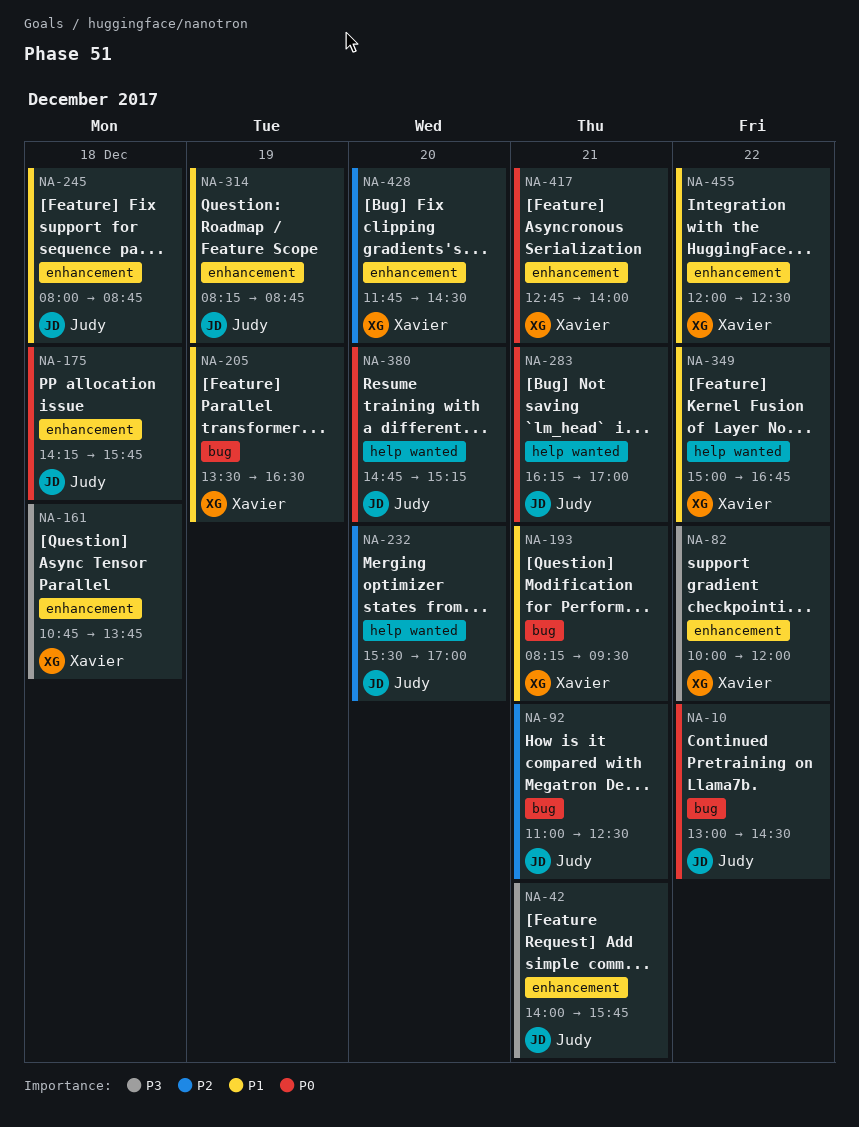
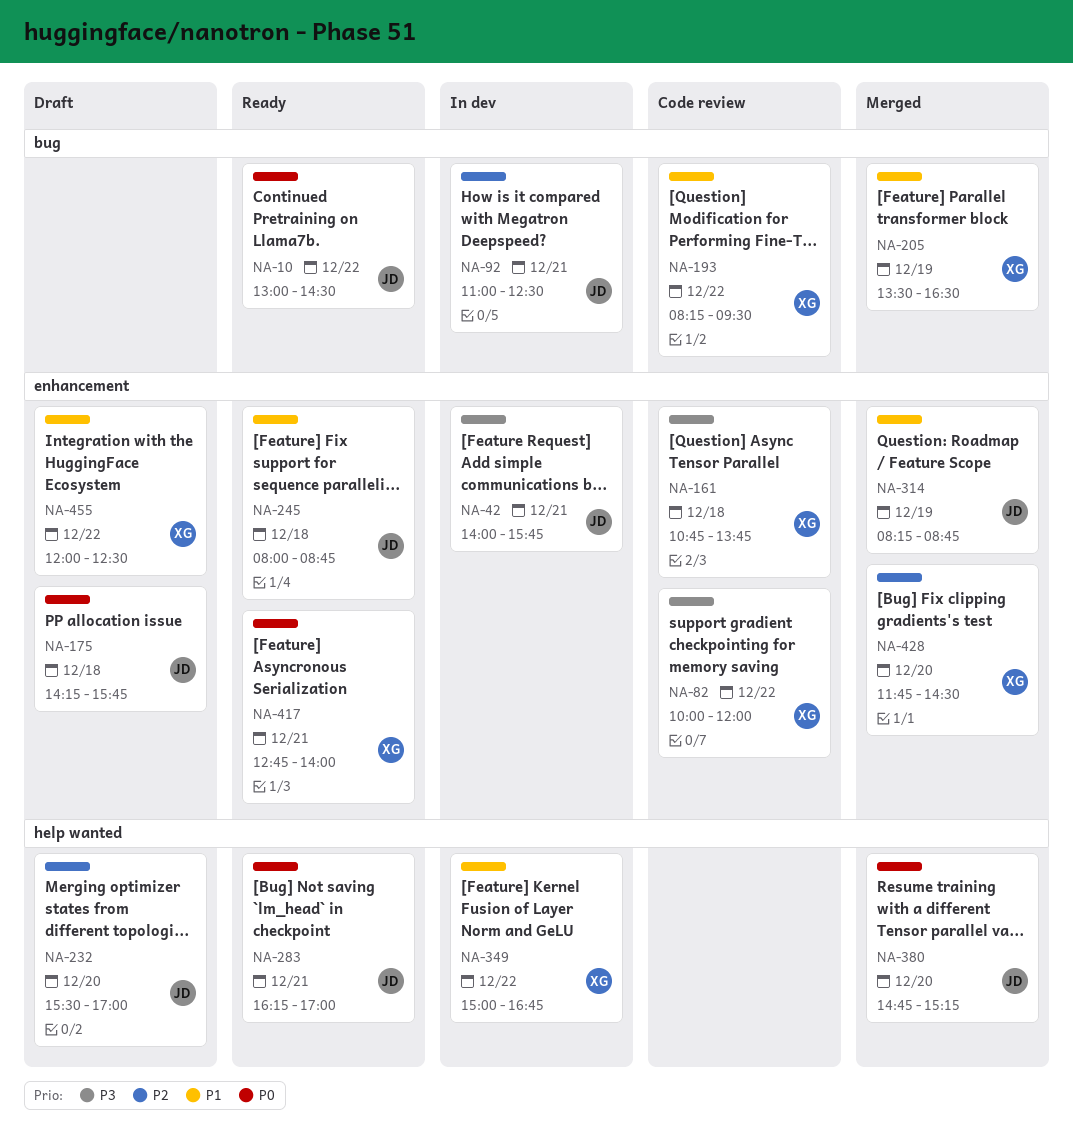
NA-193, day: Dec 21 -> Dec 22

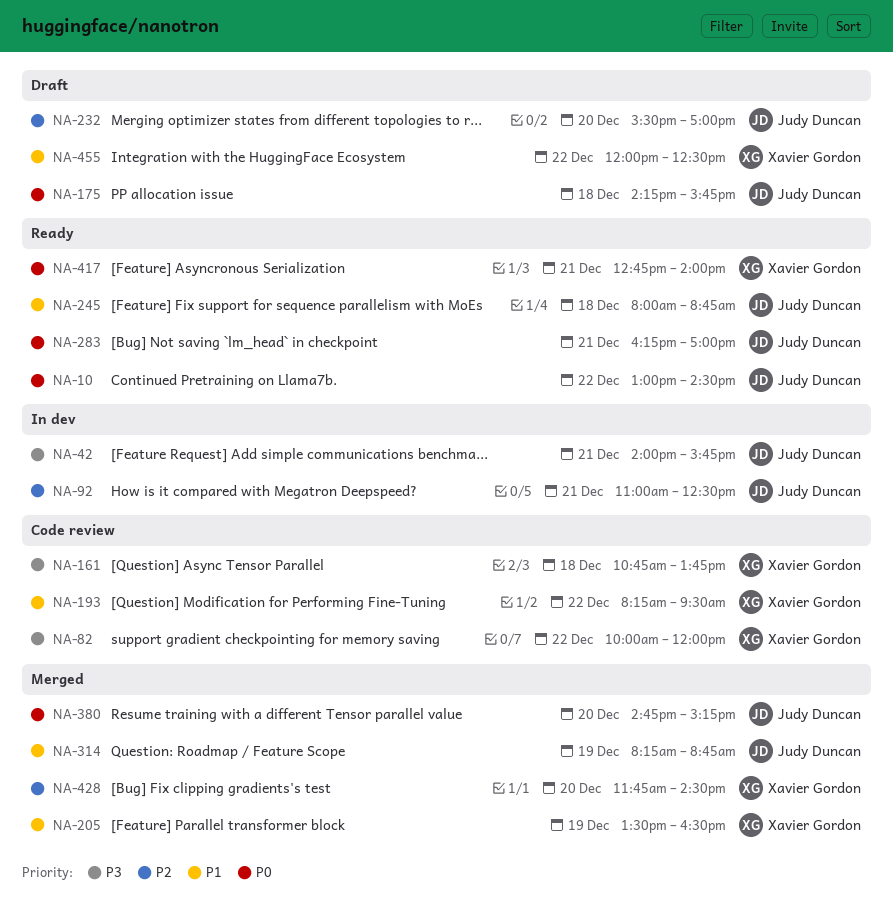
NA-349: present -> none

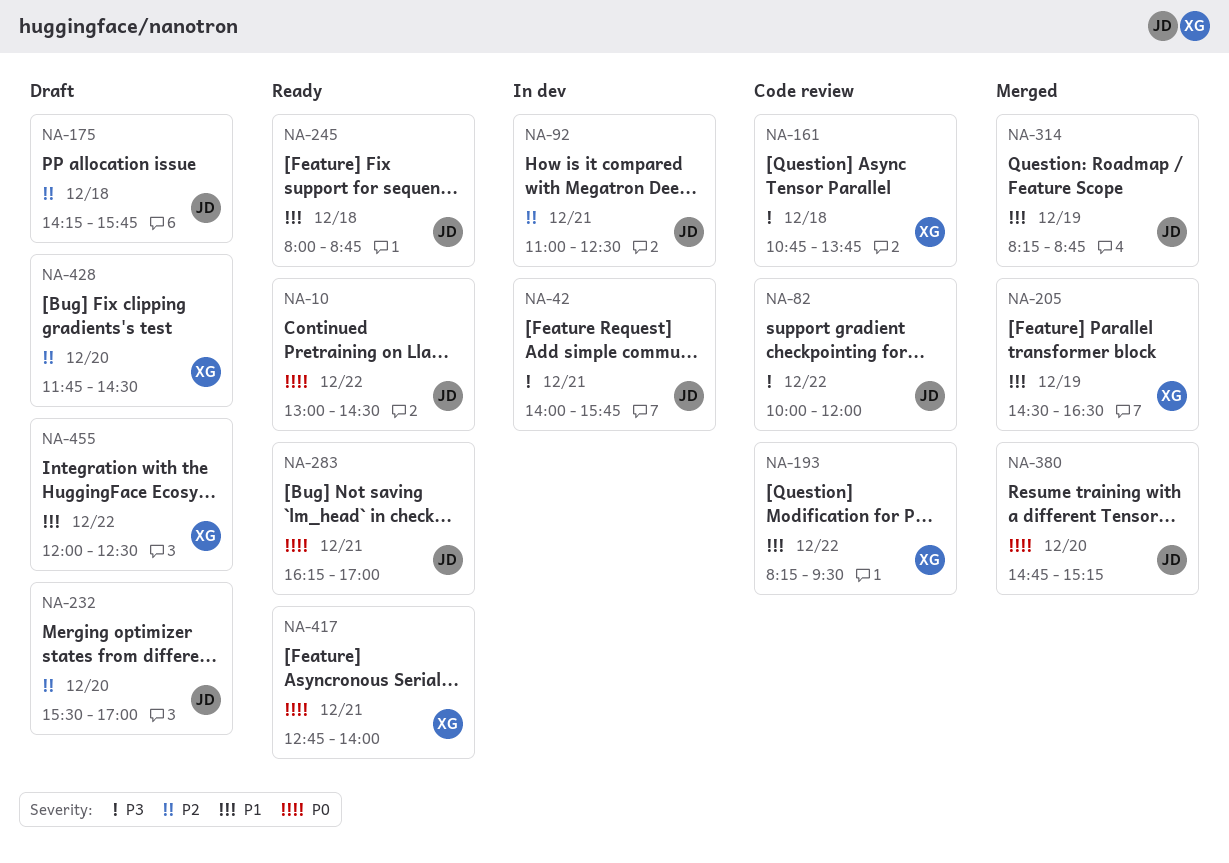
NA-82, owner: Xavier Gordon -> Judy Duncan
NA-175, priority: P0 -> P2
NA-205, begins: 13:30 -> 14:30
NA-428, status: Merged -> Draft

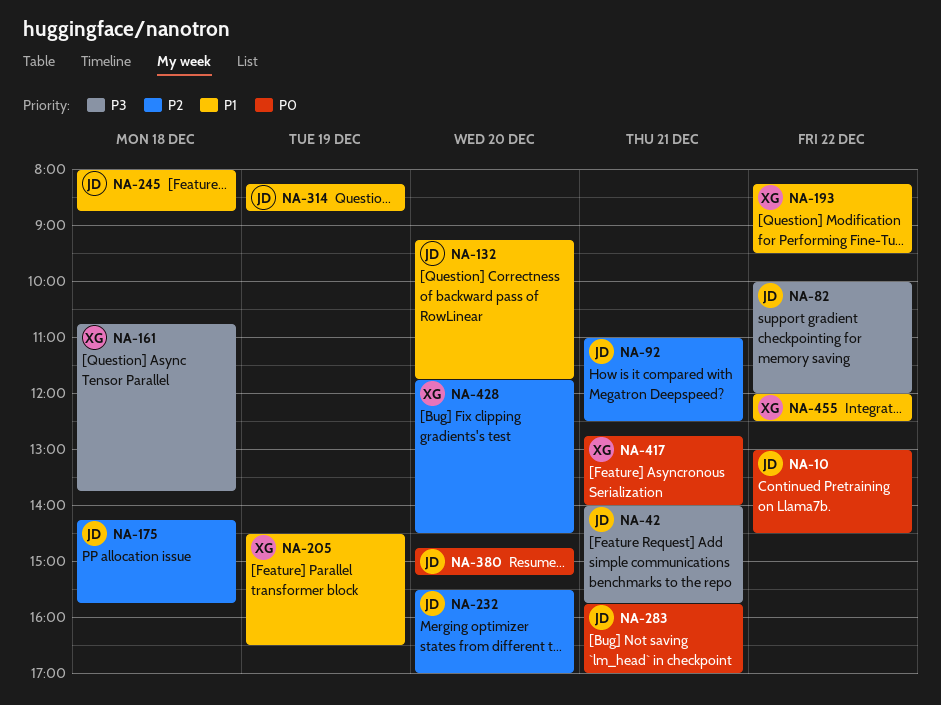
NA-132: none -> present
NA-283, begins: 16:15 -> 15:45

